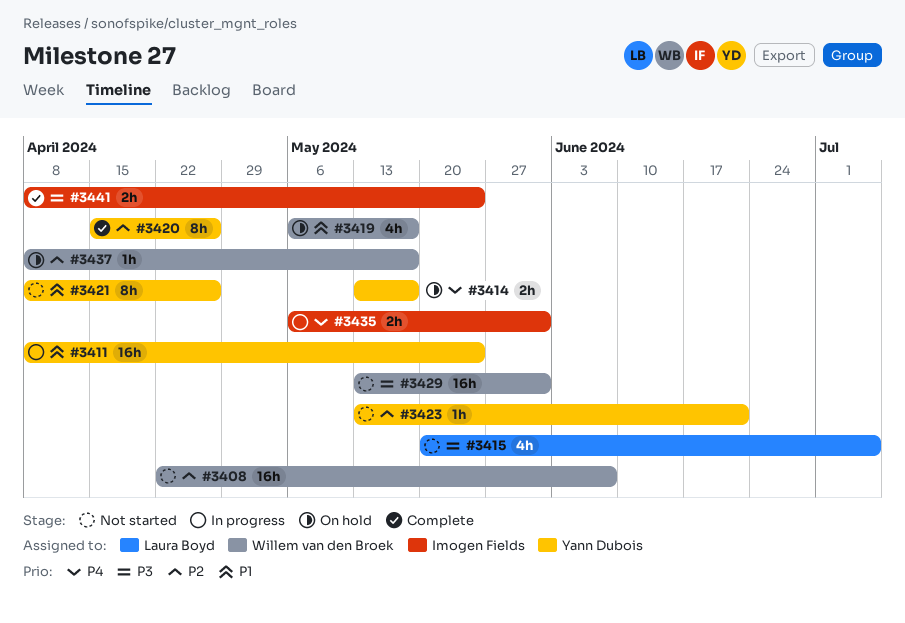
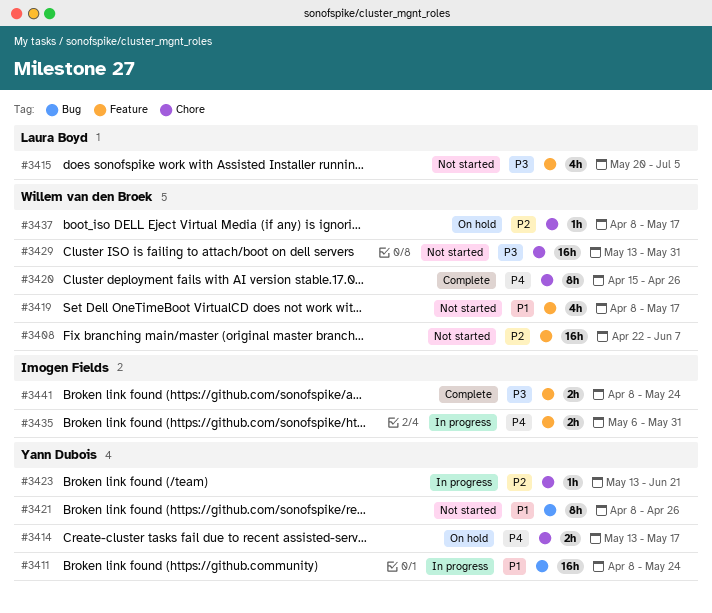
#3419, status: On hold -> Not started
#3419, start: May 6 -> Apr 8
#3420, owner: Yann Dubois -> Willem van den Broek
#3420, priority: P2 -> P4
#3423, status: Not started -> In progress

